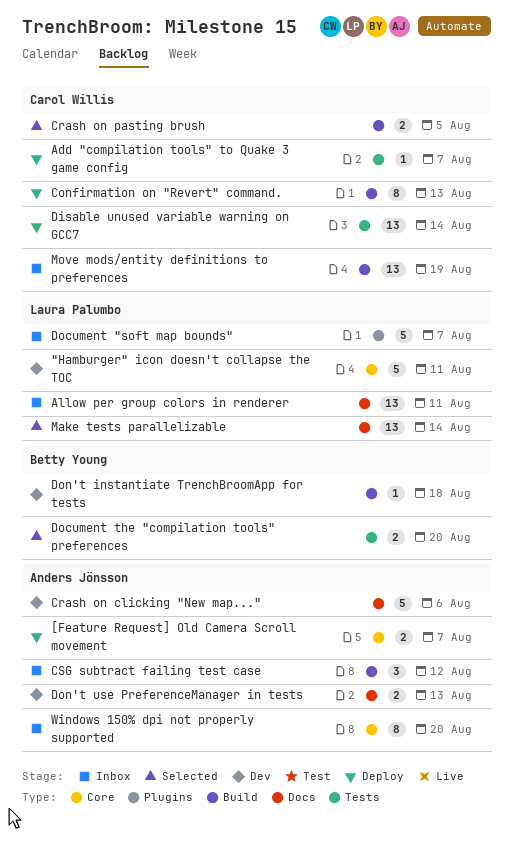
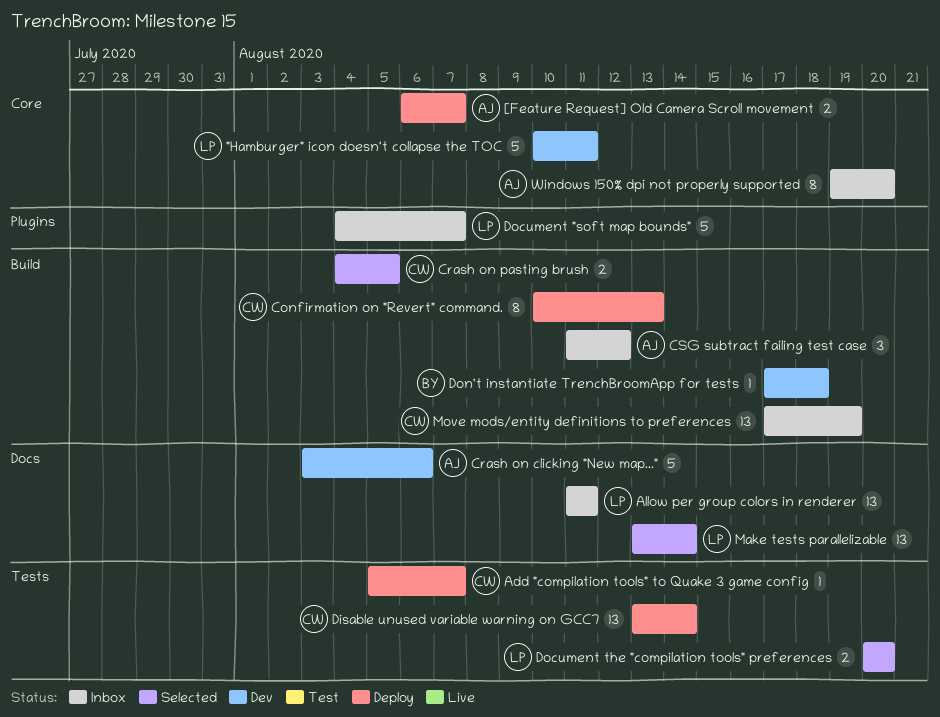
Document the "compilation tools" preferences, owner: Betty Young -> Laura Palumbo
Don't use PreferenceManager in tests: present -> none

